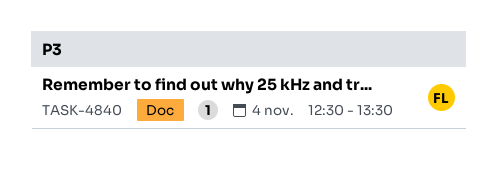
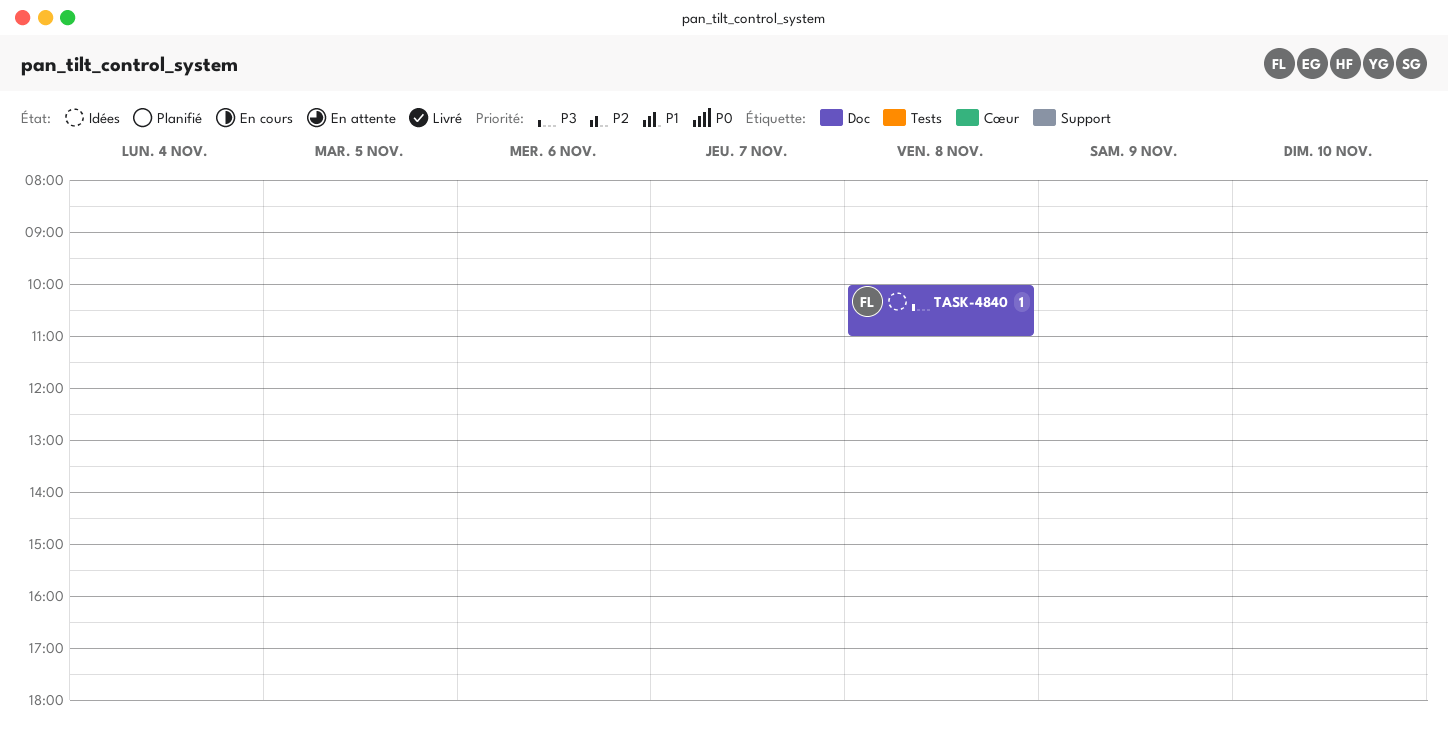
TASK-4840, day: Nov 4 -> Nov 8
TASK-4840, begins: 12:30 -> 10:00
TASK-4840, ends: 13:30 -> 11:00

